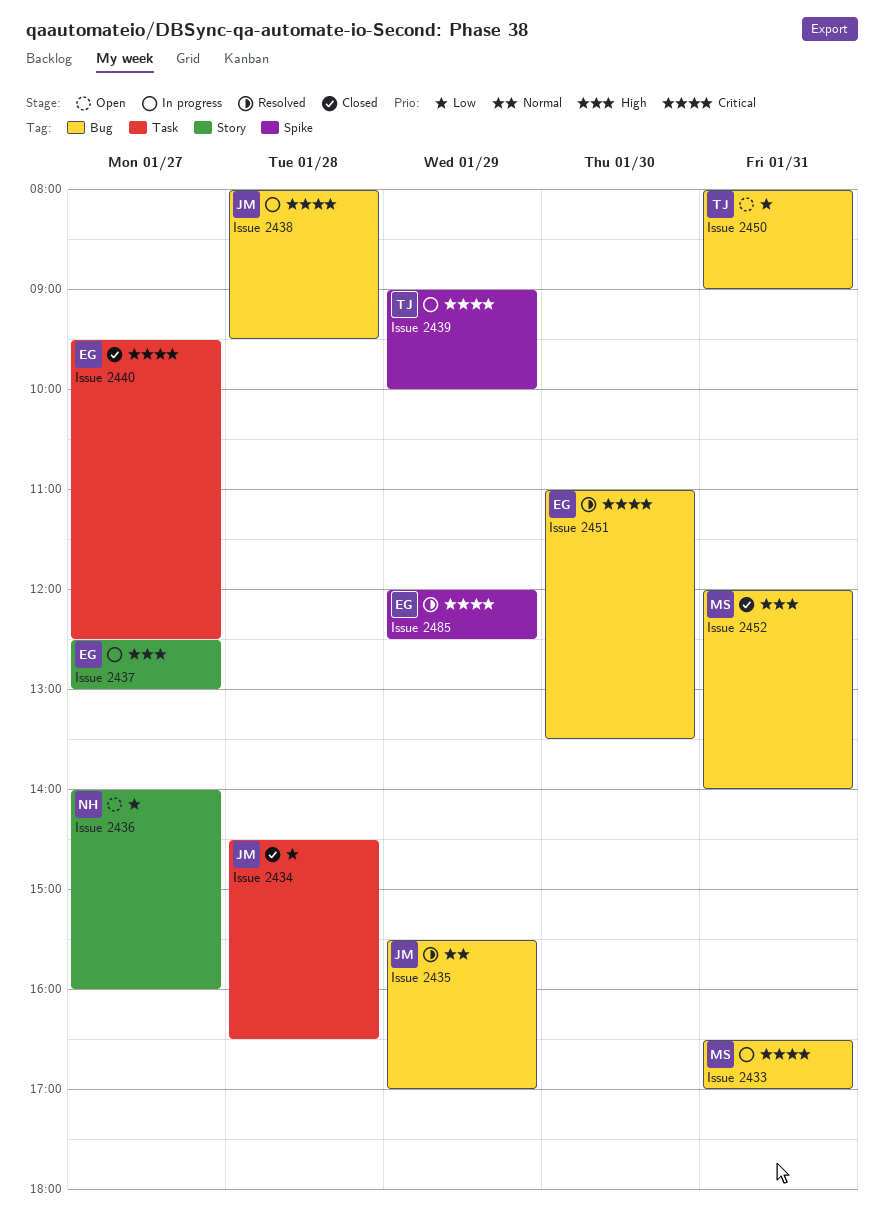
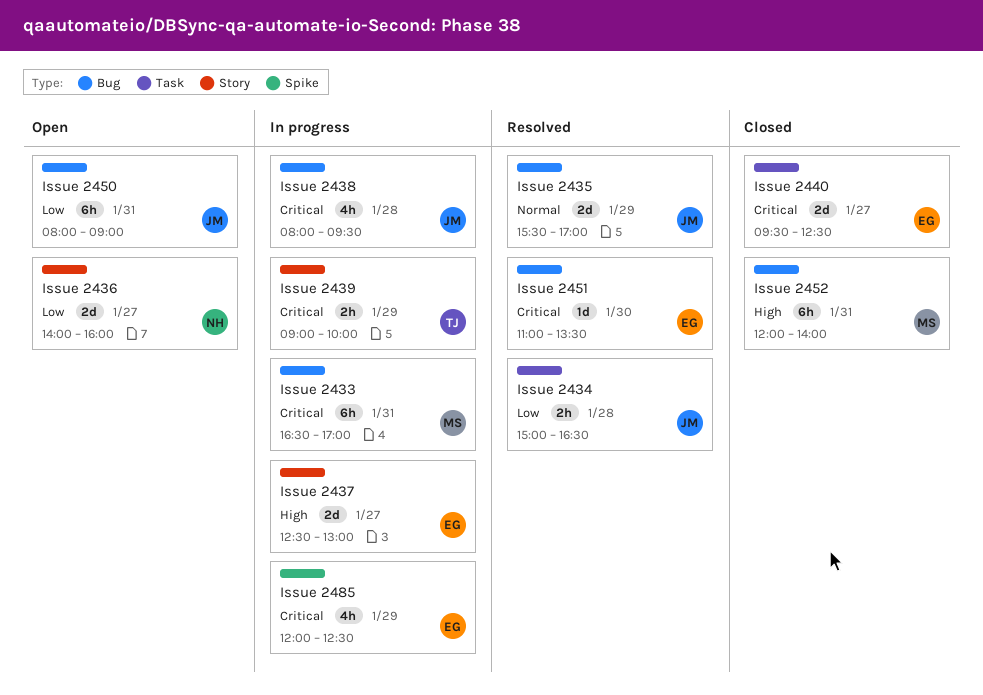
Issue 2434, status: Closed -> Resolved
Issue 2434, begins: 14:30 -> 15:00
Issue 2439, label: Spike -> Story
Issue 2450, owner: TJ -> JM
Issue 2485, status: Resolved -> In progress

